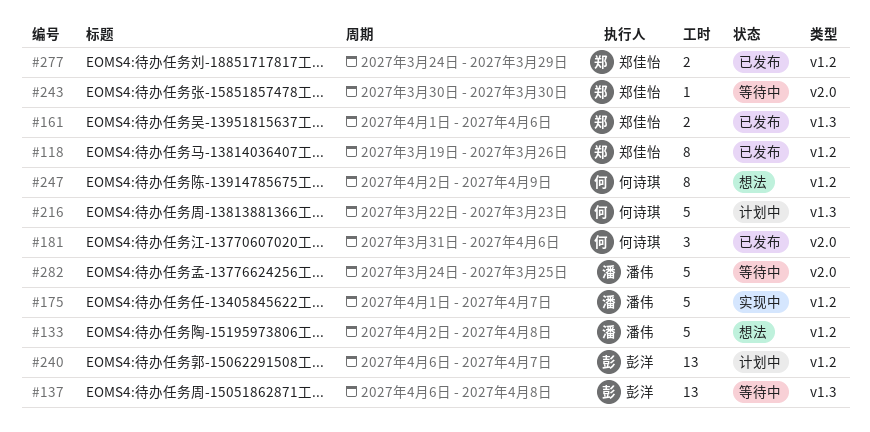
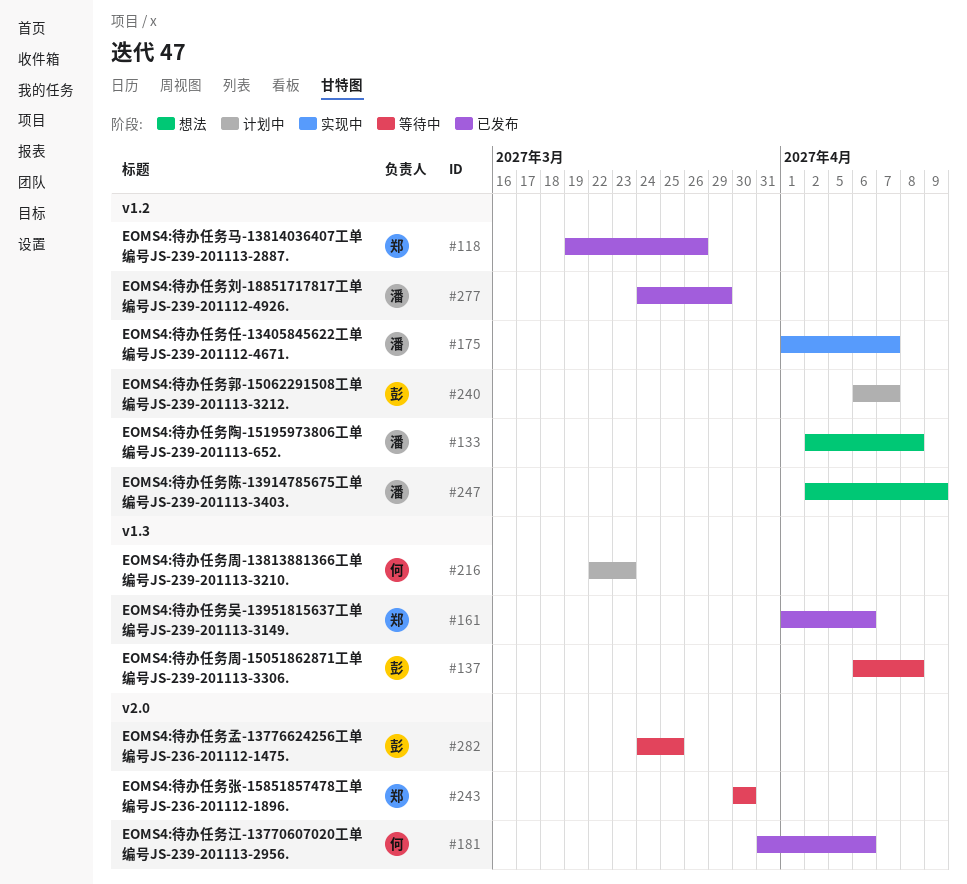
#247, owner: 何诗琪 -> 潘伟
#277, owner: 郑佳怡 -> 潘伟
#282, owner: 潘伟 -> 彭洋

